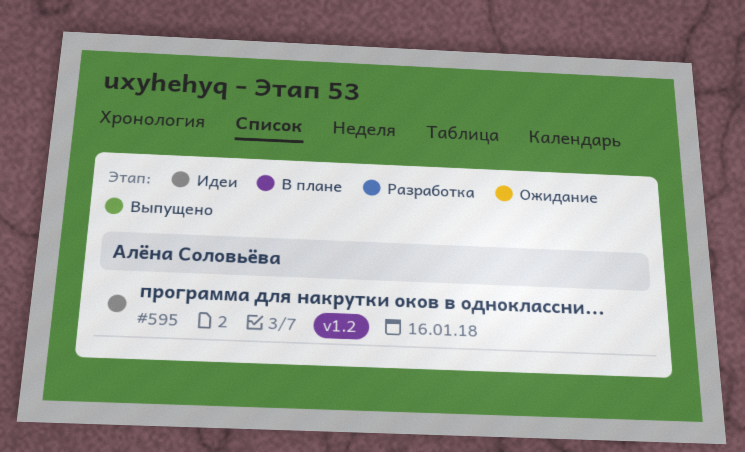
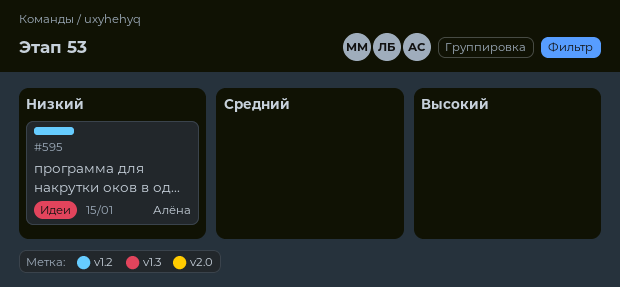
#595, due: Jan 16 -> Jan 15

